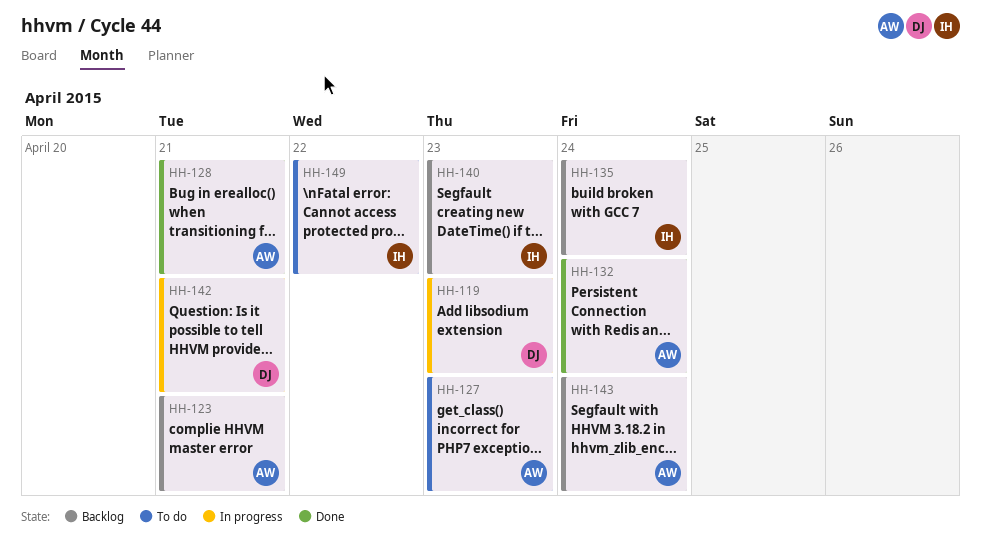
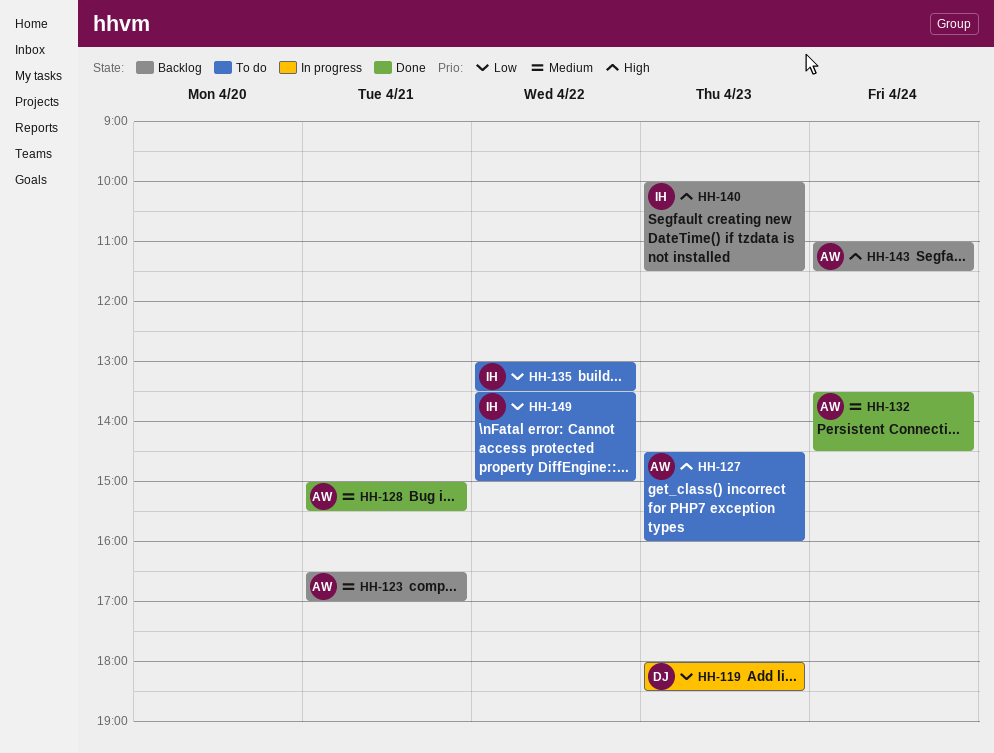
HH-135, status: Backlog -> To do
HH-135, day: Apr 24 -> Apr 22
HH-142: present -> none

